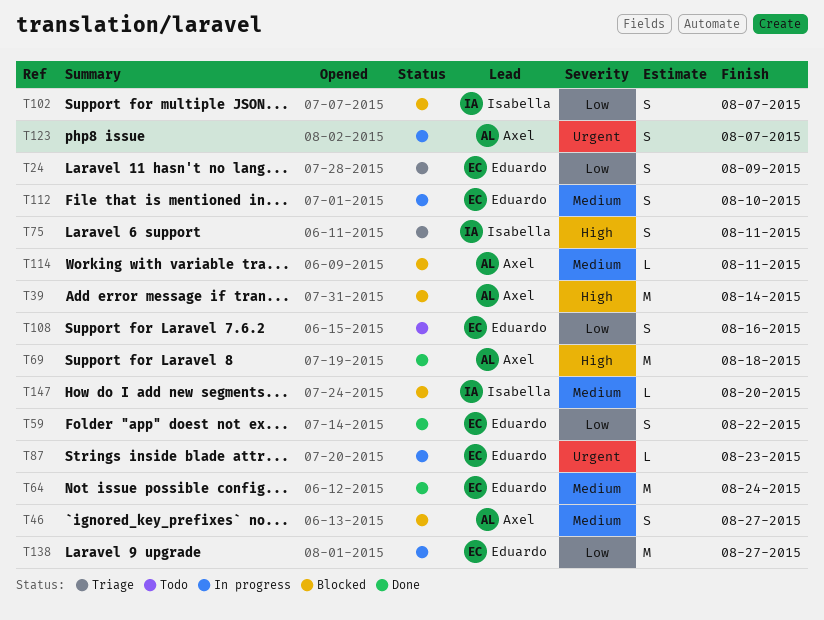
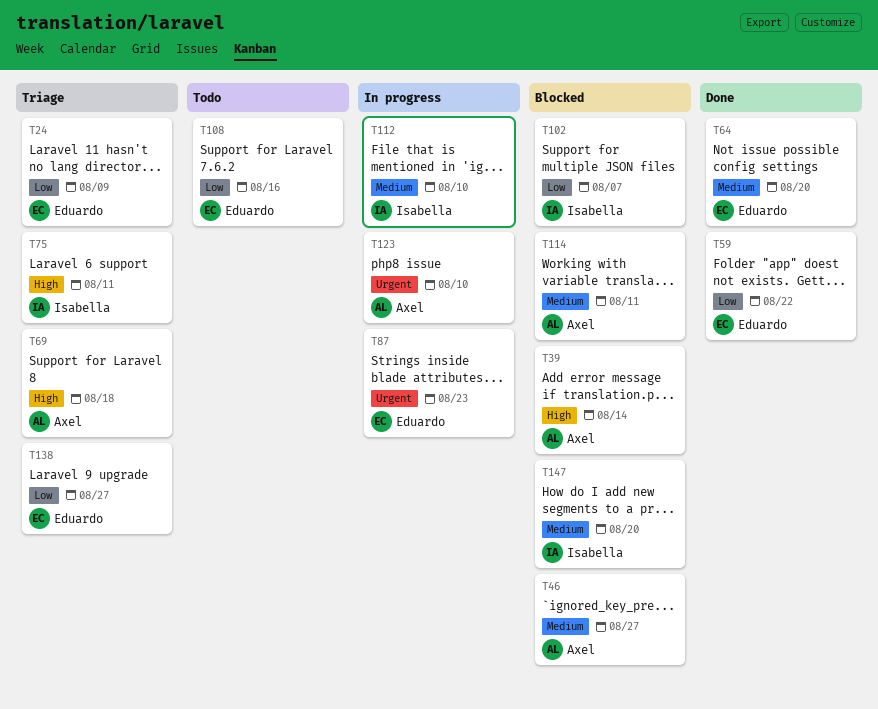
T64, due: Aug 24 -> Aug 20
T69, status: Done -> Triage
T112, owner: Eduardo -> Isabella
T123, due: Aug 7 -> Aug 10
T138, status: In progress -> Triage

